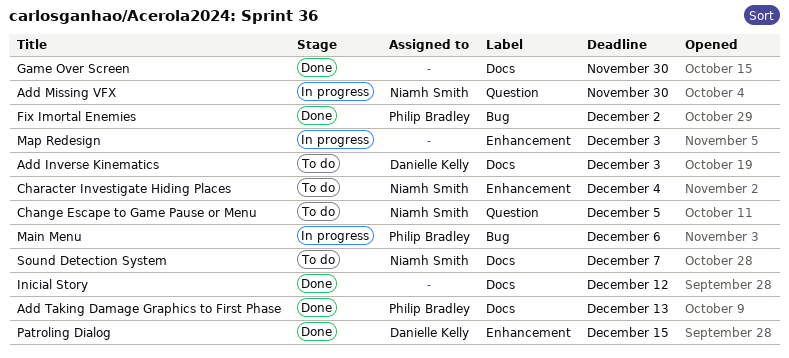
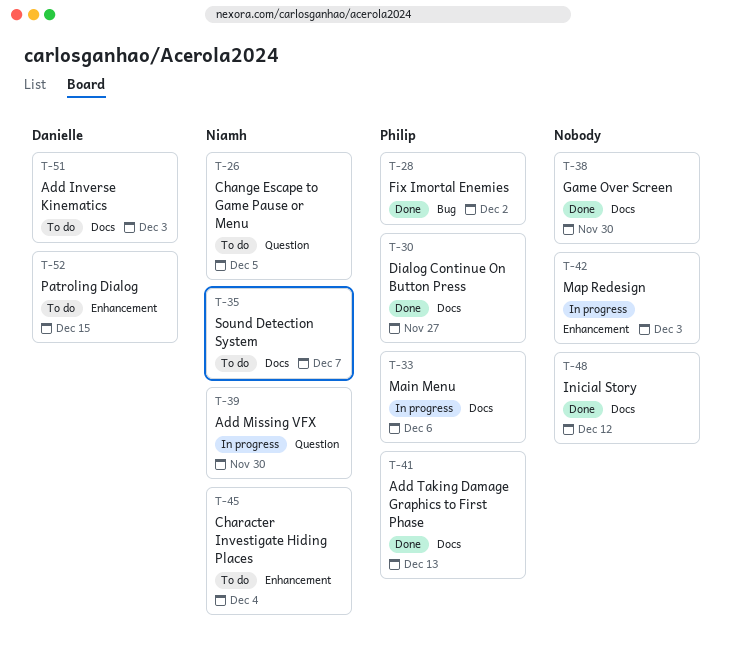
Dialog Continue On Button Press: none -> present
Main Menu, label: Bug -> Docs
Patroling Dialog, status: Done -> To do

